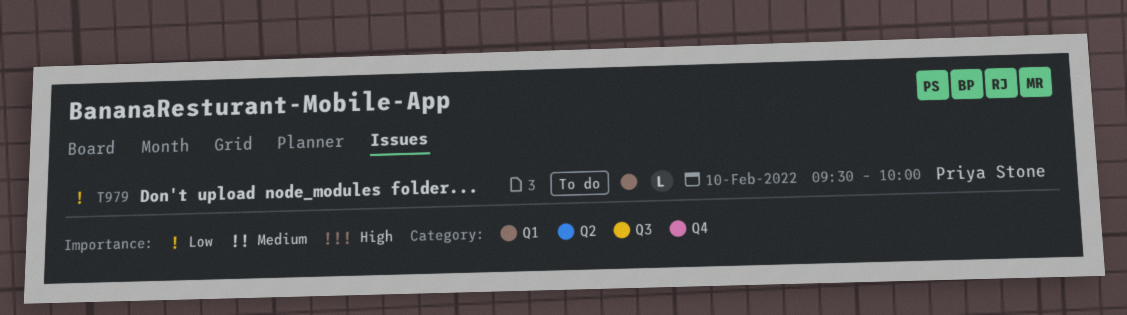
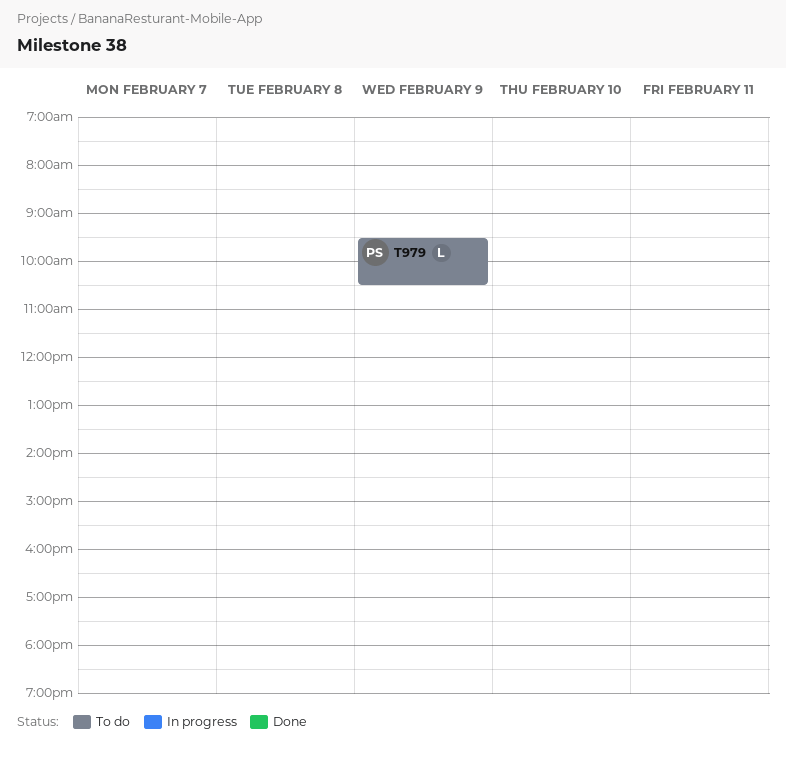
T979, day: Feb 10 -> Feb 9
T979, ends: 10:00 -> 10:30

